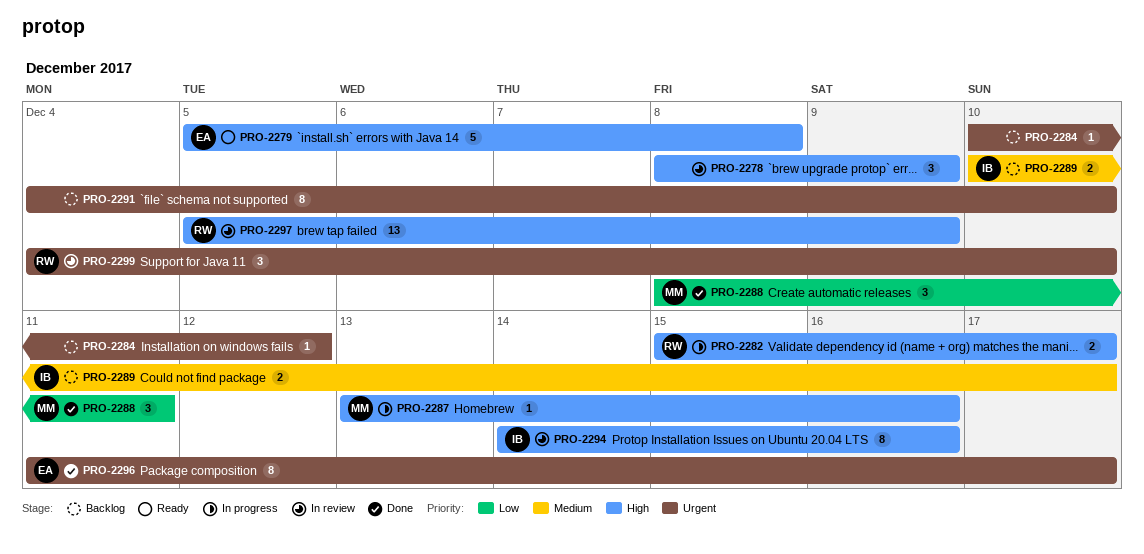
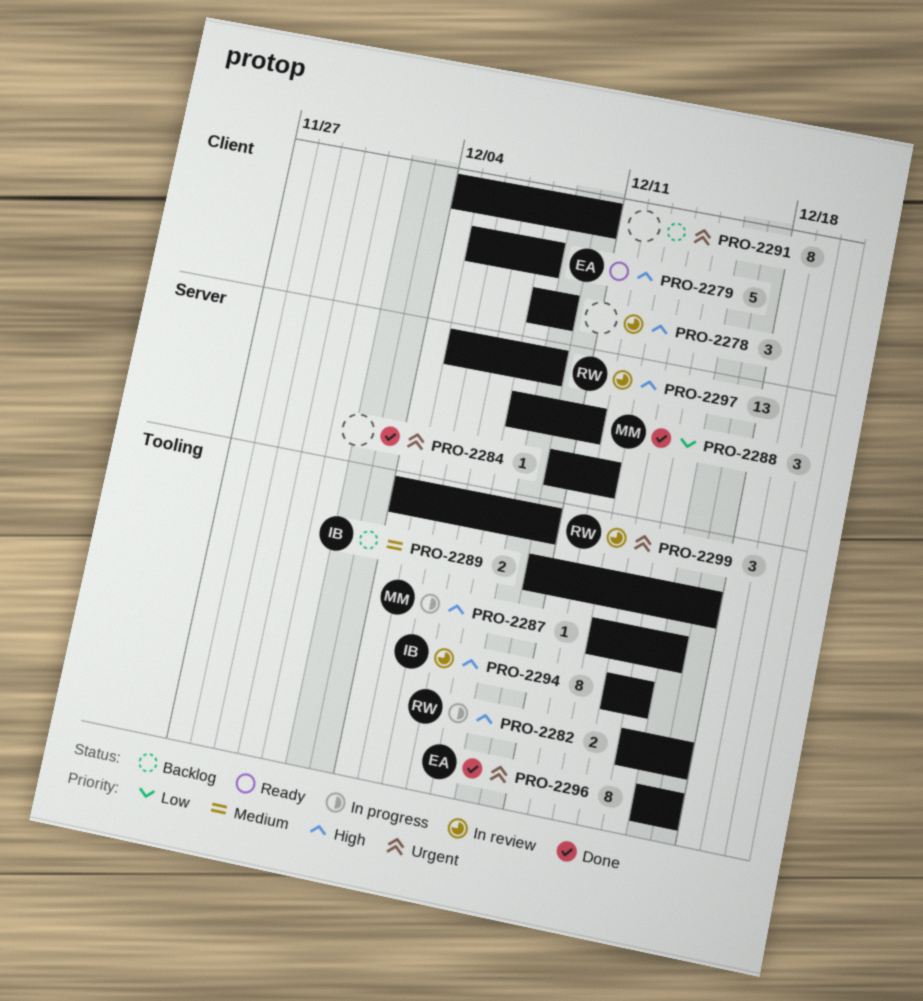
PRO-2284, status: Backlog -> Done
PRO-2294, due: Dec 16 -> Dec 15
PRO-2296, start: Dec 11 -> Dec 16

